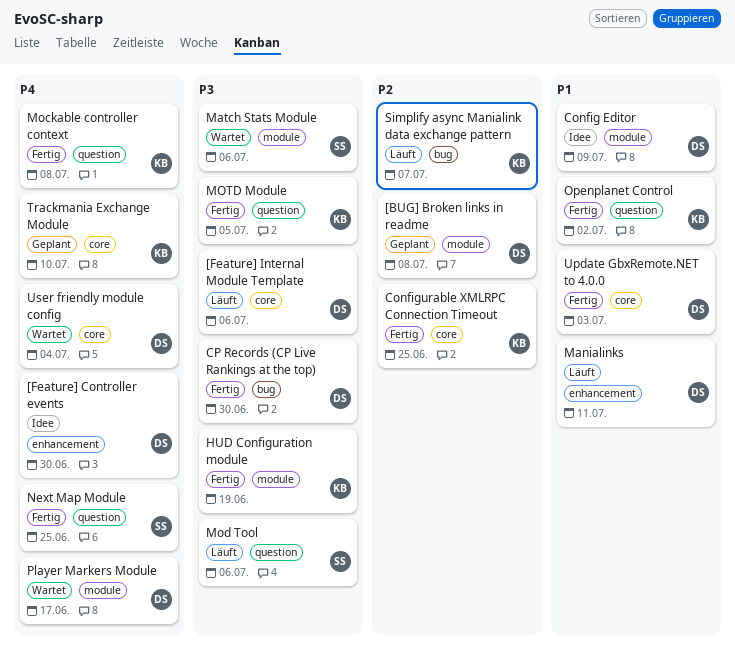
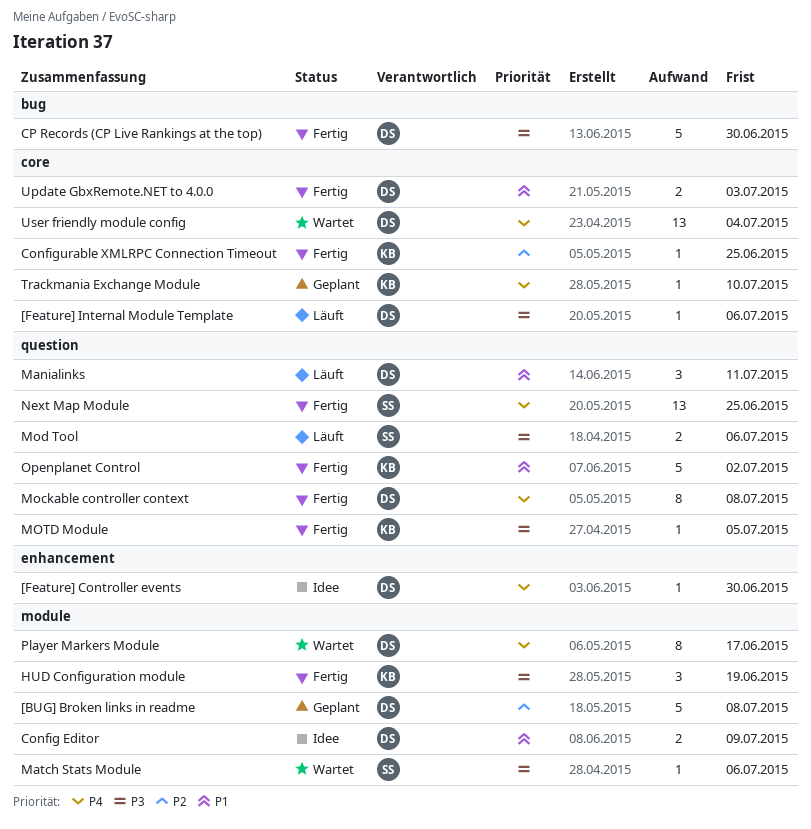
Manialinks, label: enhancement -> question
Mockable controller context, owner: KB -> DS
Simplify async Manialink data exchange pattern: present -> none

